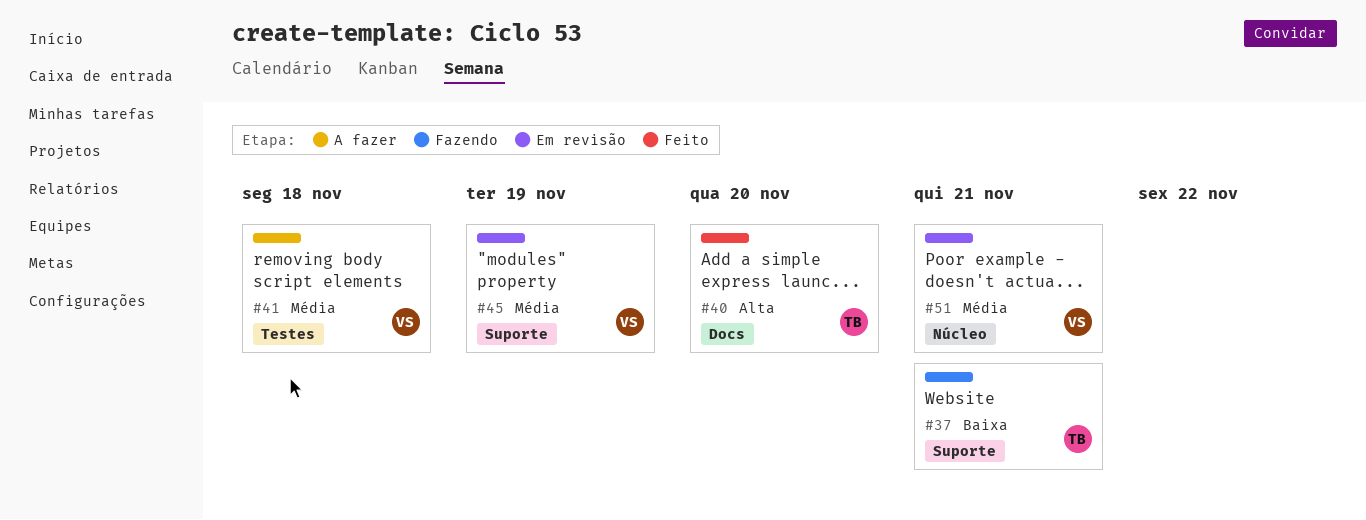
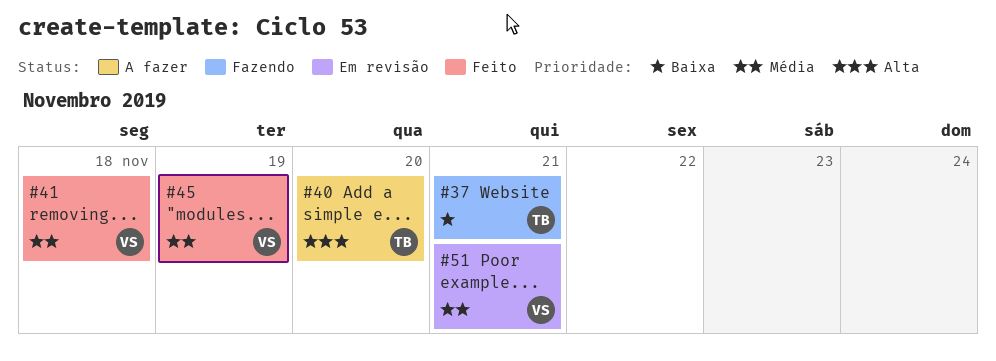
#40, status: Feito -> A fazer
#41, status: A fazer -> Feito
#45, status: Em revisão -> Feito

